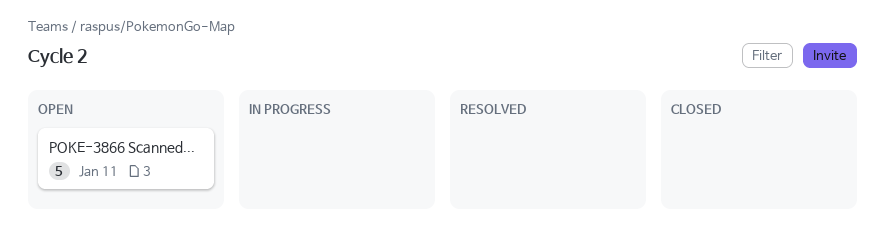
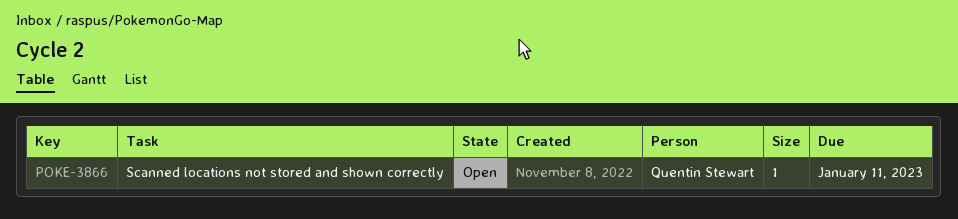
POKE-3866, estimate: 5 -> 1

